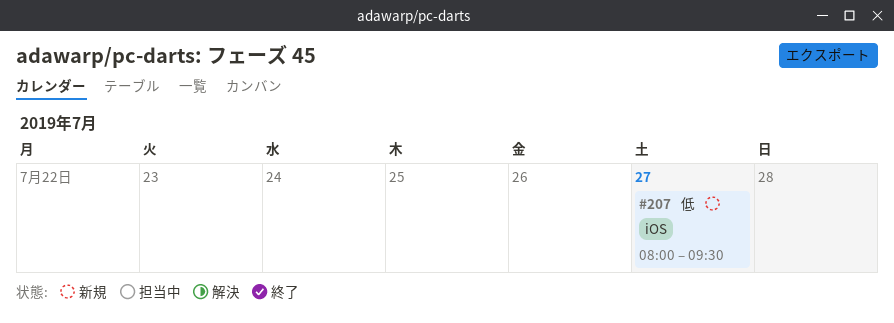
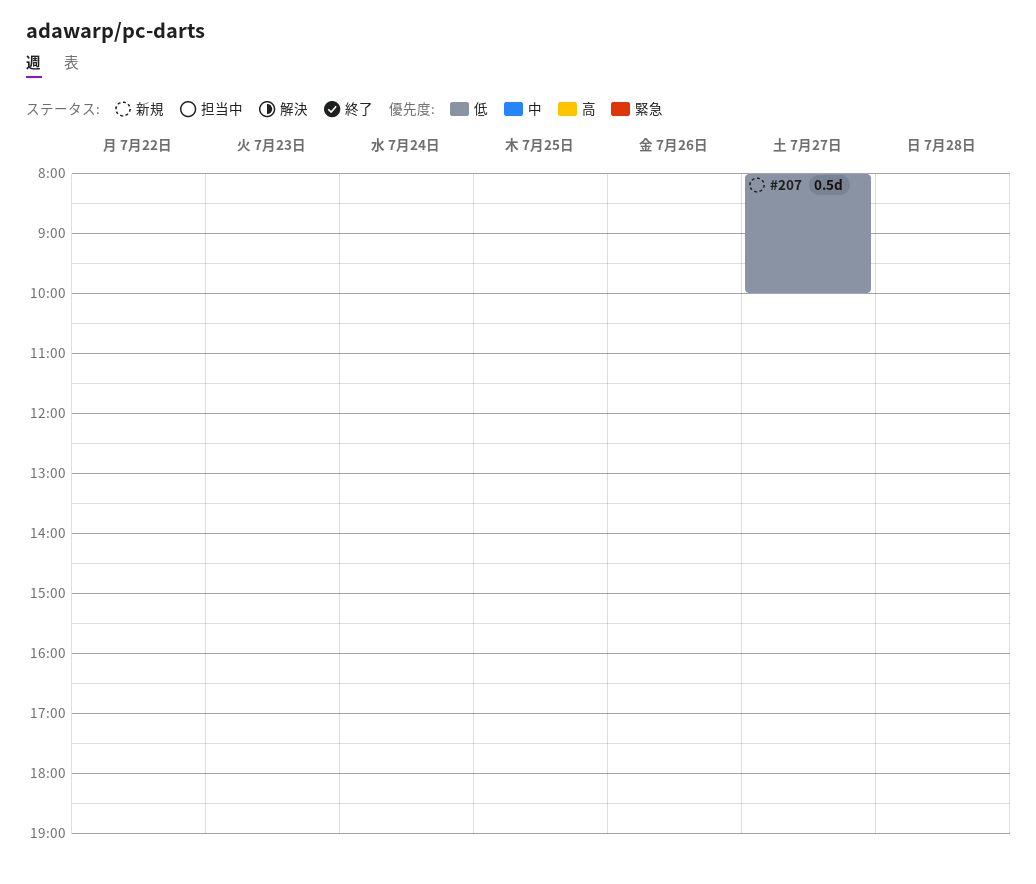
#207, ends: 09:30 -> 10:00

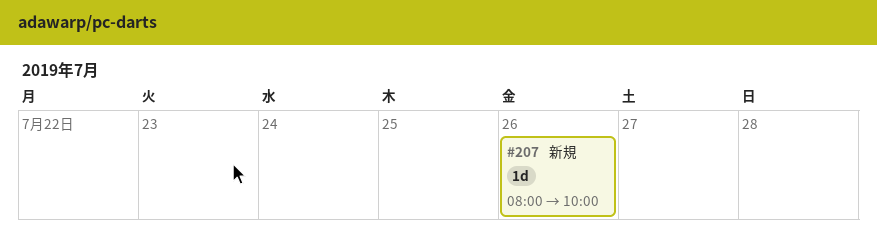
#207, estimate: 0.5d -> 1d
#207, day: Jul 27 -> Jul 26

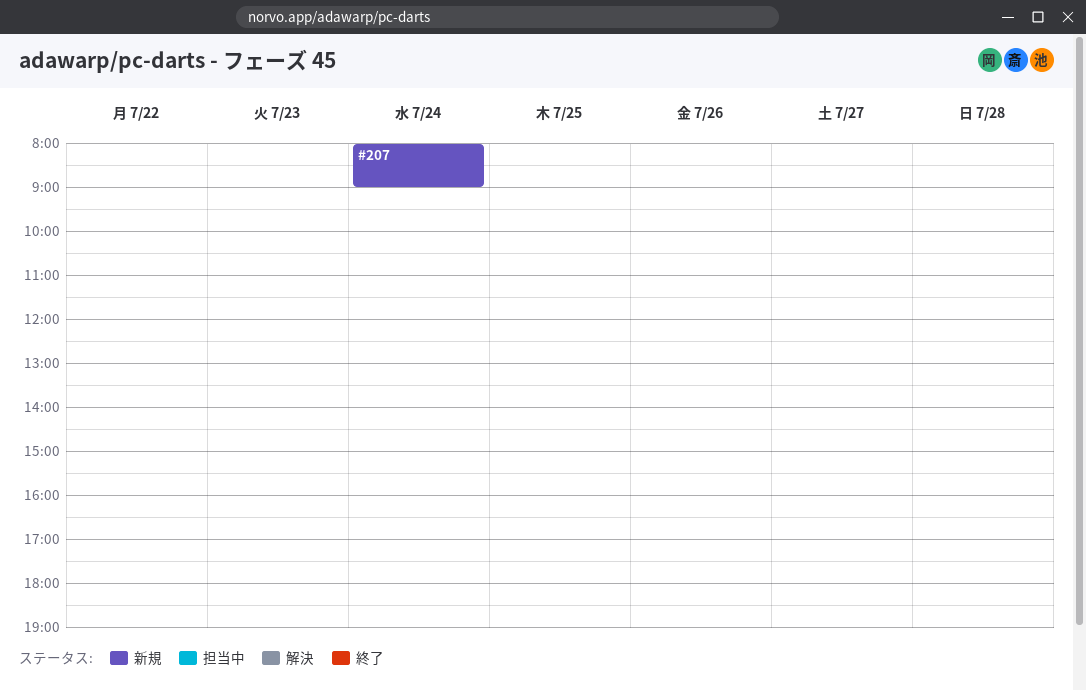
#207, day: Jul 26 -> Jul 24
#207, ends: 10:00 -> 09:00

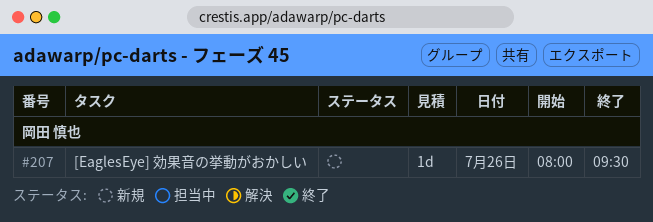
#207, day: Jul 24 -> Jul 26
#207, ends: 09:00 -> 09:30

